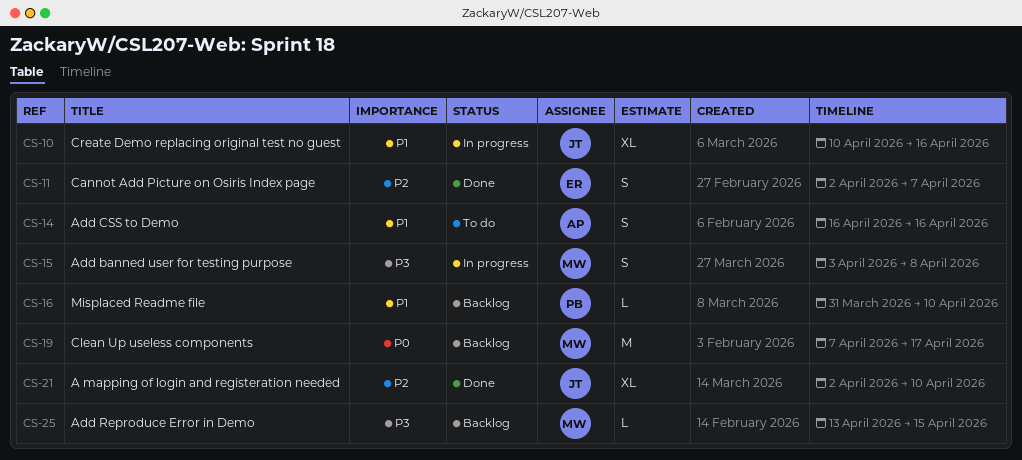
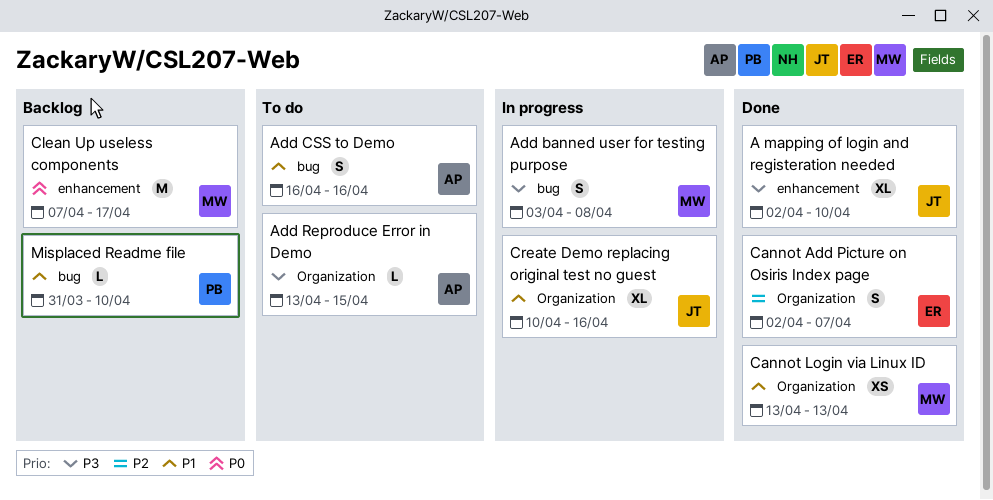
A mapping of login and registeration needed, priority: P2 -> P3
Add Reproduce Error in Demo, status: Backlog -> To do
Add Reproduce Error in Demo, owner: MW -> AP
Cannot Login via Linux ID: none -> present

